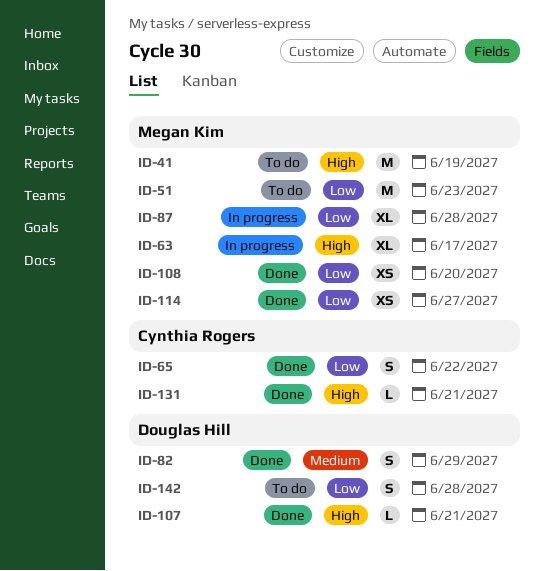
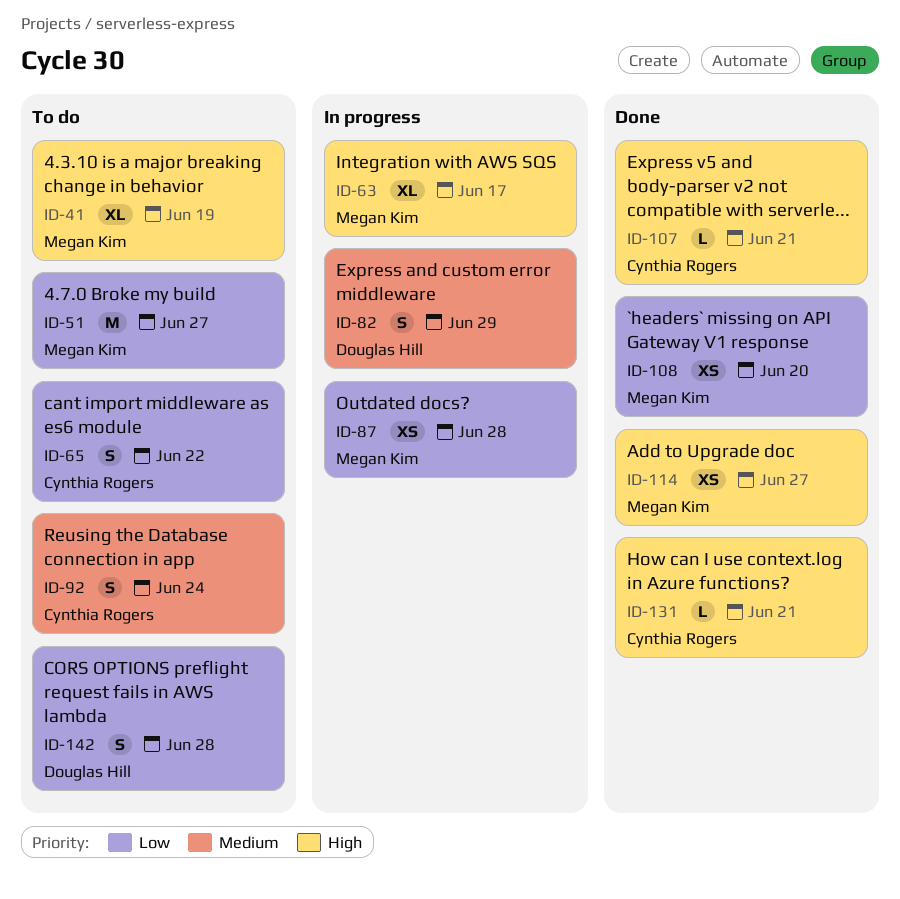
ID-41, estimate: M -> XL
ID-51, due: Jun 23 -> Jun 27
ID-65, status: Done -> To do
ID-82, status: Done -> In progress
ID-87, estimate: XL -> XS
ID-92: none -> present
ID-107, owner: Douglas Hill -> Cynthia Rogers
ID-114, priority: Low -> High

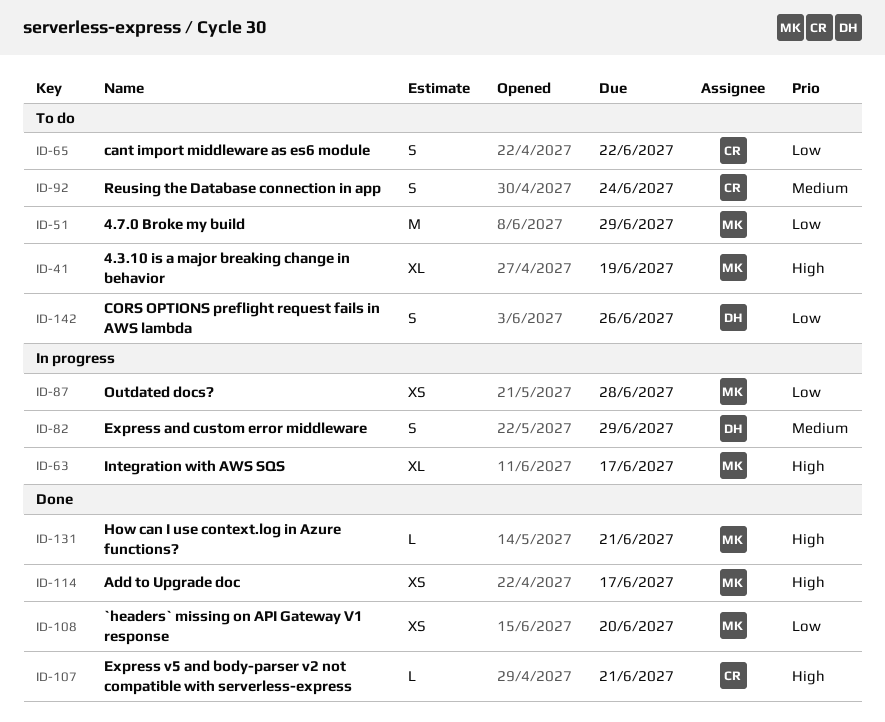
ID-51, due: Jun 27 -> Jun 29
ID-114, due: Jun 27 -> Jun 17
ID-131, owner: Cynthia Rogers -> Megan Kim
ID-142, due: Jun 28 -> Jun 26

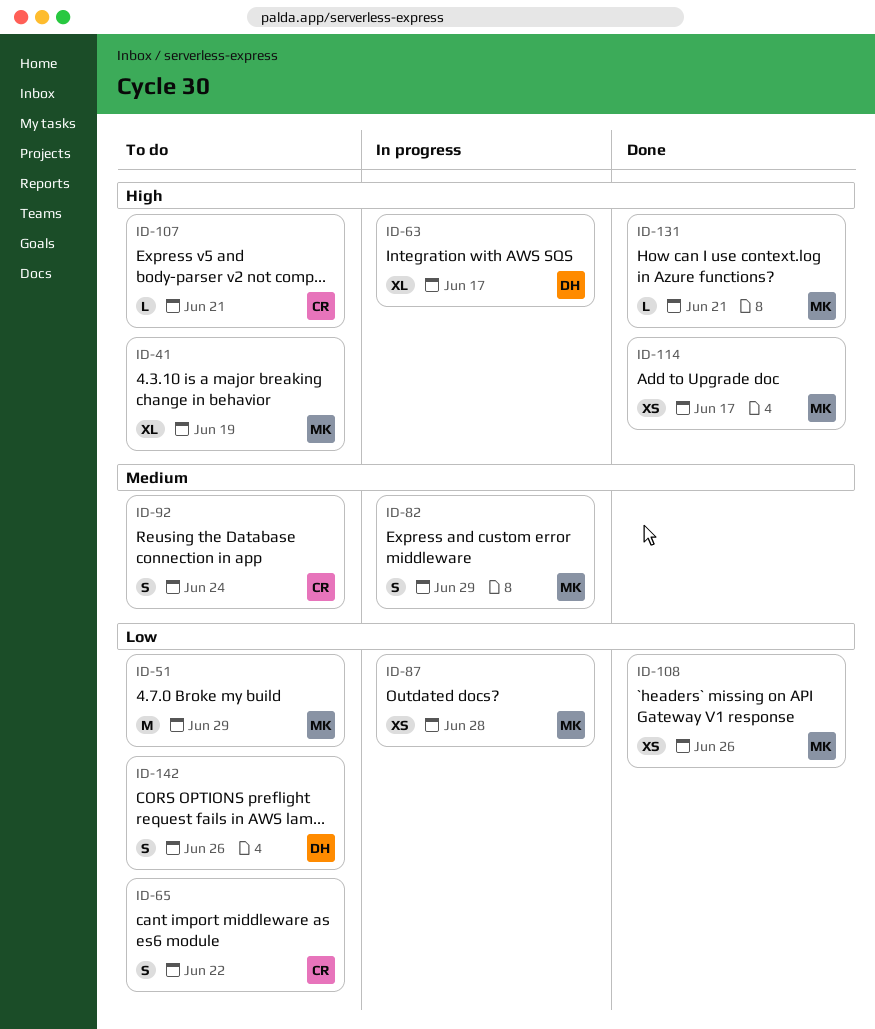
ID-63, owner: MK -> DH
ID-82, owner: DH -> MK
ID-107, status: Done -> To do
ID-108, due: Jun 20 -> Jun 26

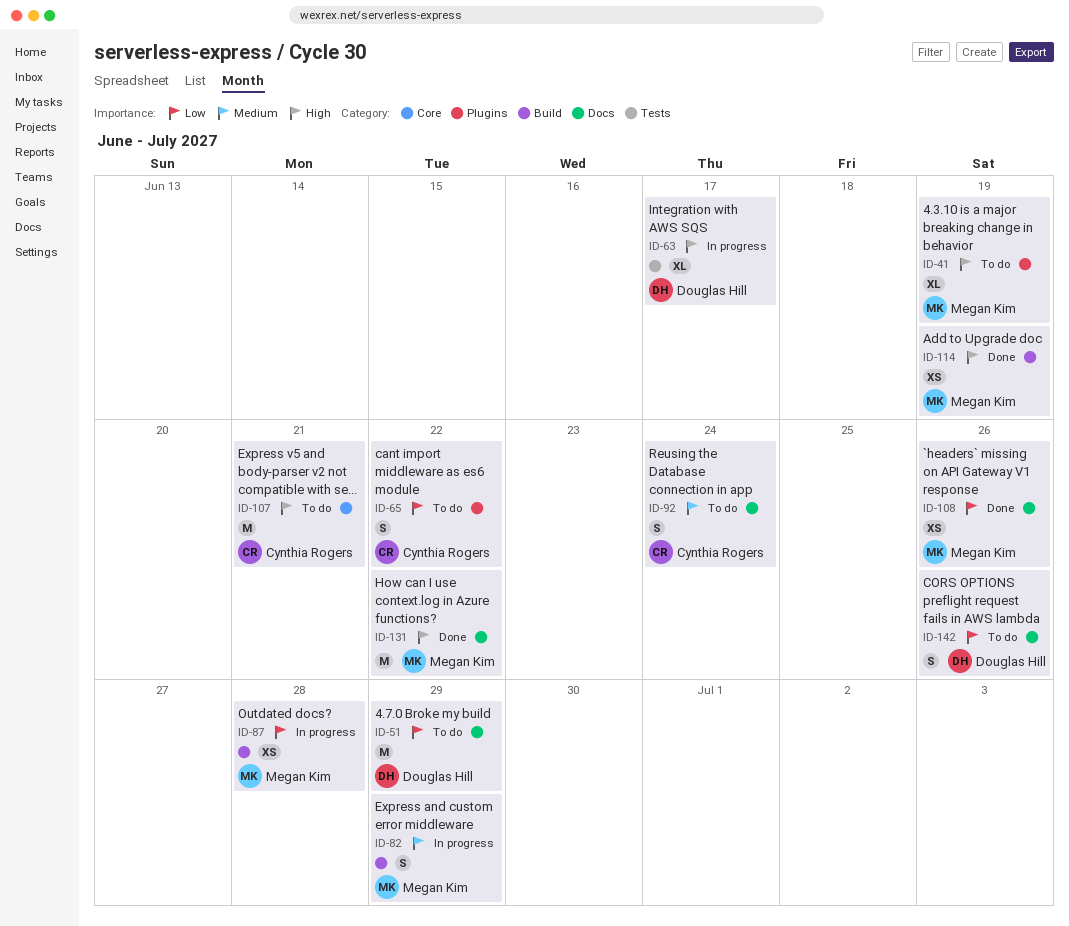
ID-51, owner: Megan Kim -> Douglas Hill
ID-107, estimate: L -> M
ID-114, due: Jun 17 -> Jun 19
ID-131, estimate: L -> M
ID-131, due: Jun 21 -> Jun 22

